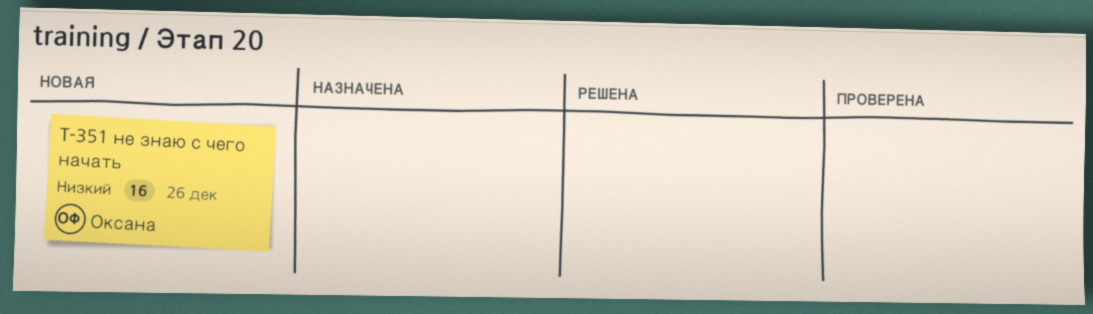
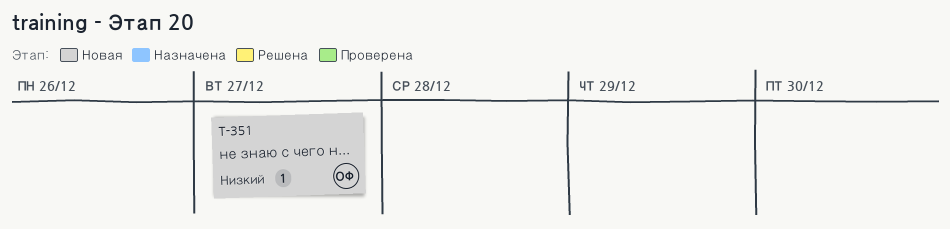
T-351, estimate: 16 -> 1
T-351, due: Dec 26 -> Dec 27

